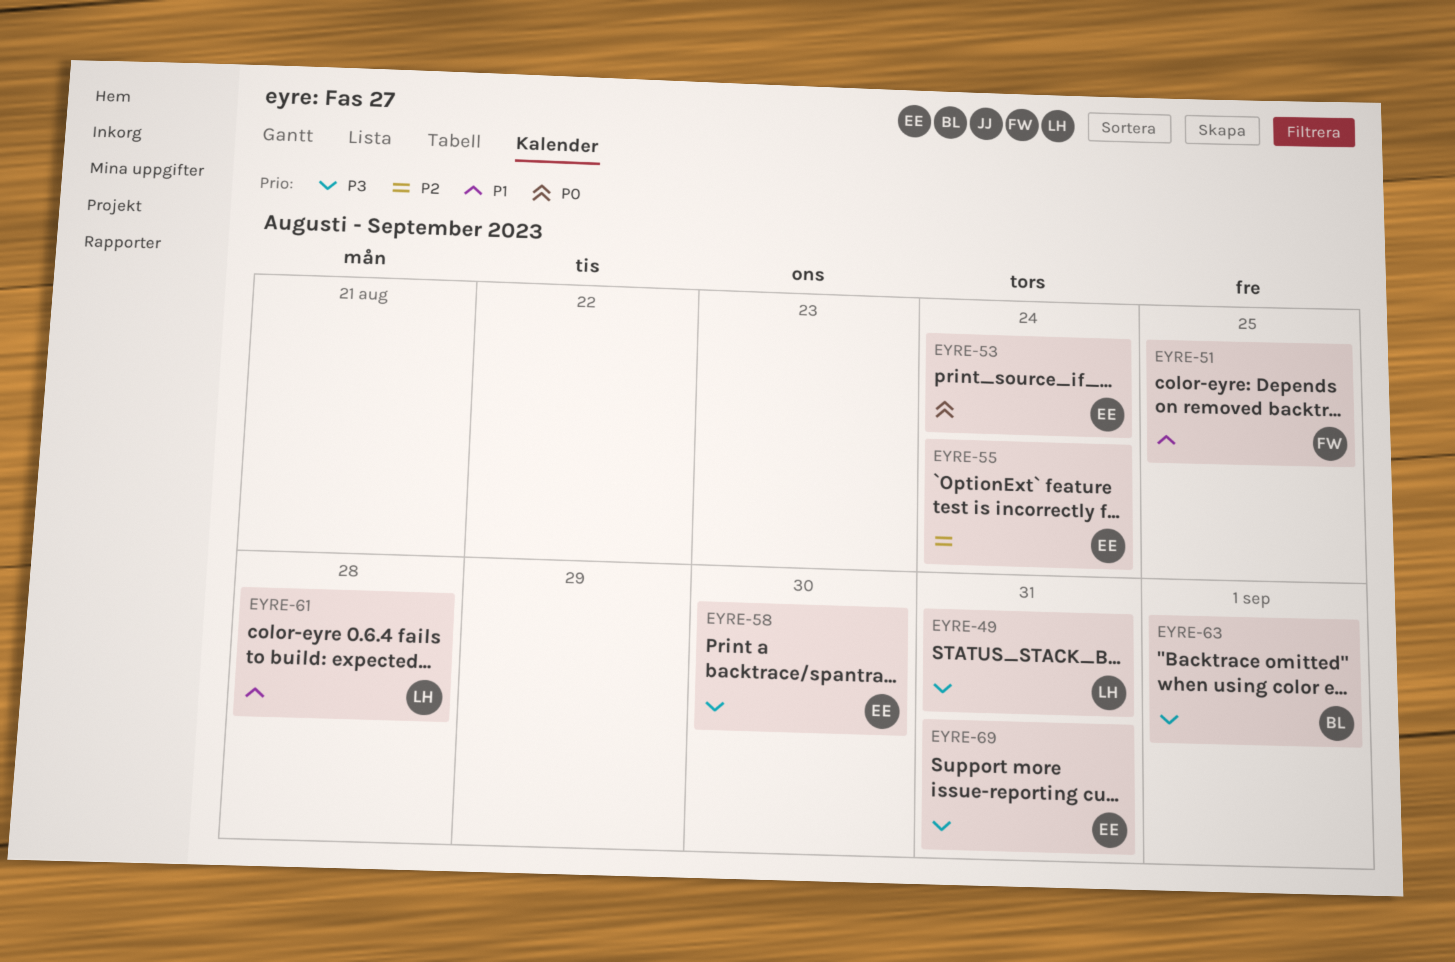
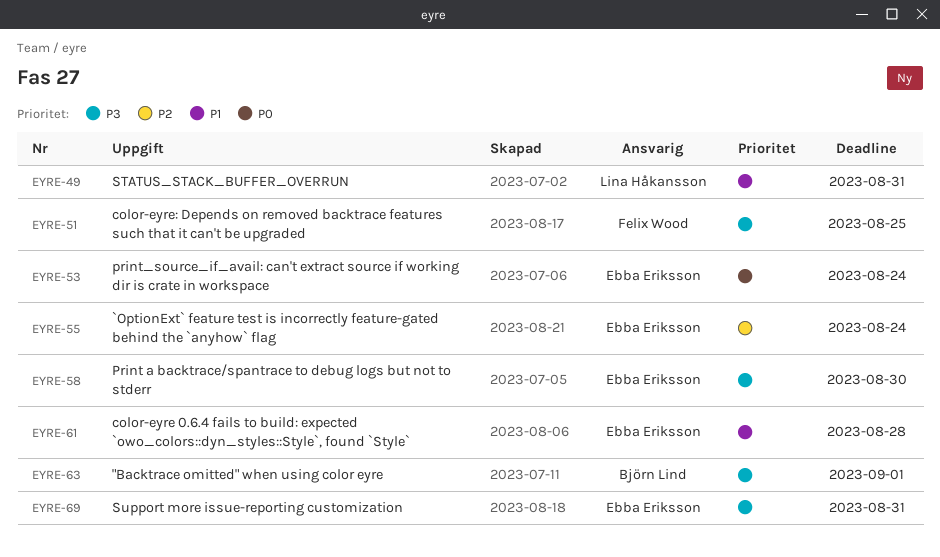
EYRE-49, priority: P3 -> P1
EYRE-51, priority: P1 -> P3
EYRE-61, owner: Lina Håkansson -> Ebba Eriksson

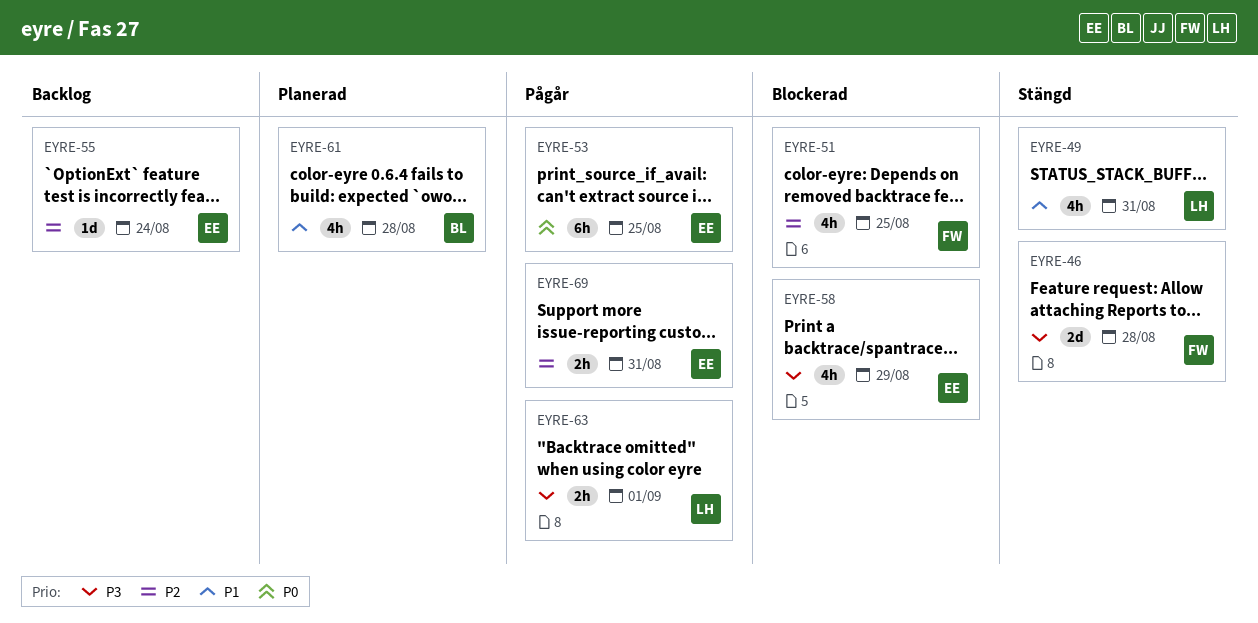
EYRE-46: none -> present
EYRE-51, priority: P3 -> P2
EYRE-53, due: Aug 24 -> Aug 25
EYRE-58, due: Aug 30 -> Aug 29
EYRE-61, owner: Ebba Eriksson -> Björn Lind
EYRE-63, owner: Björn Lind -> Lina Håkansson
EYRE-69, priority: P3 -> P2

